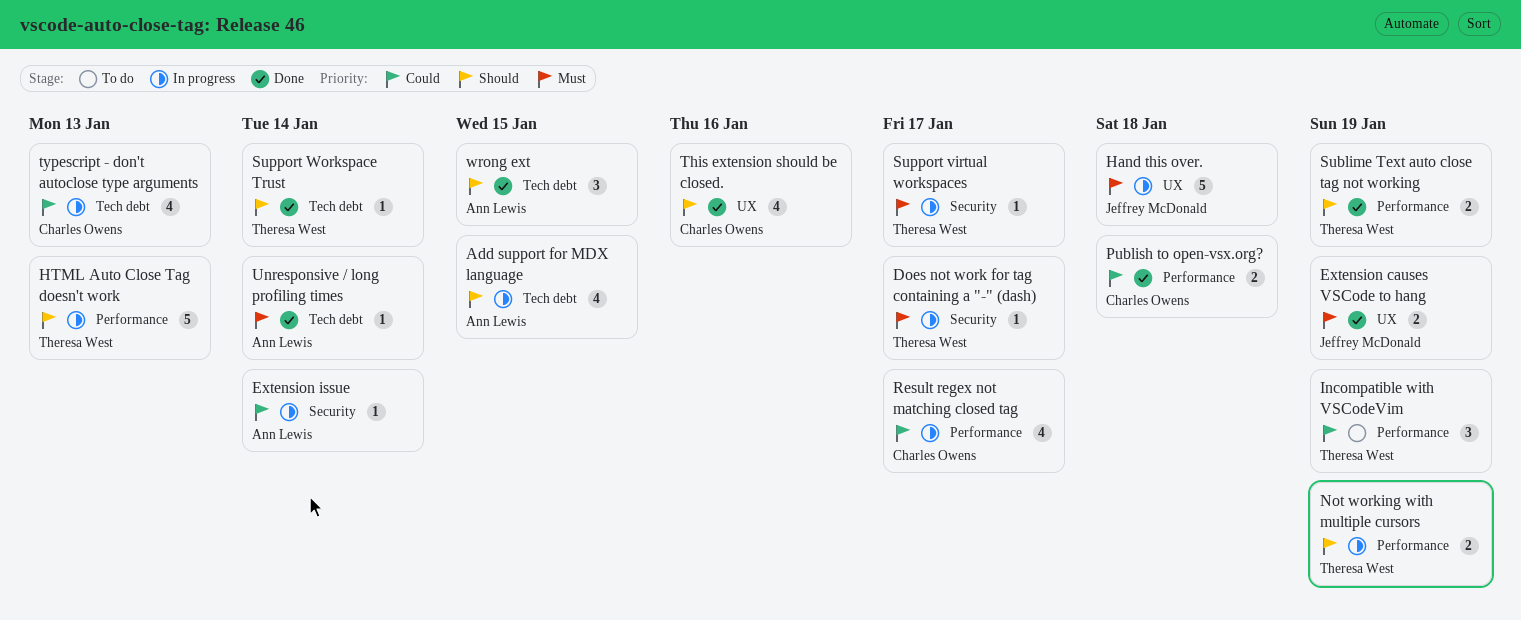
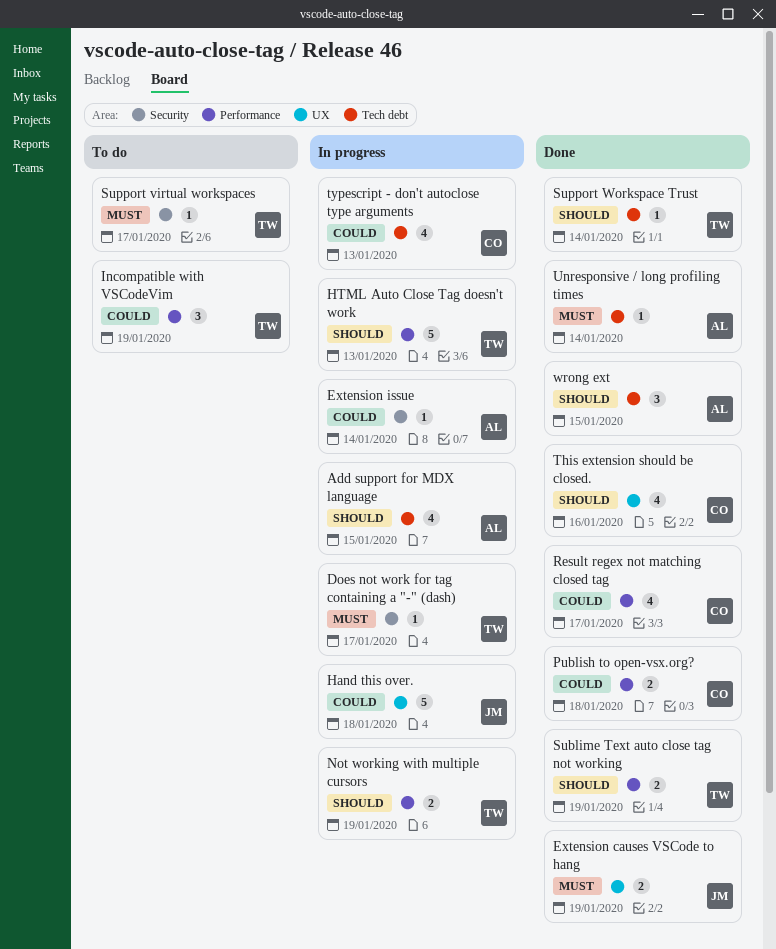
Hand this over., priority: Must -> Could
Result regex not matching closed tag, status: In progress -> Done
Support virtual workspaces, status: In progress -> To do

